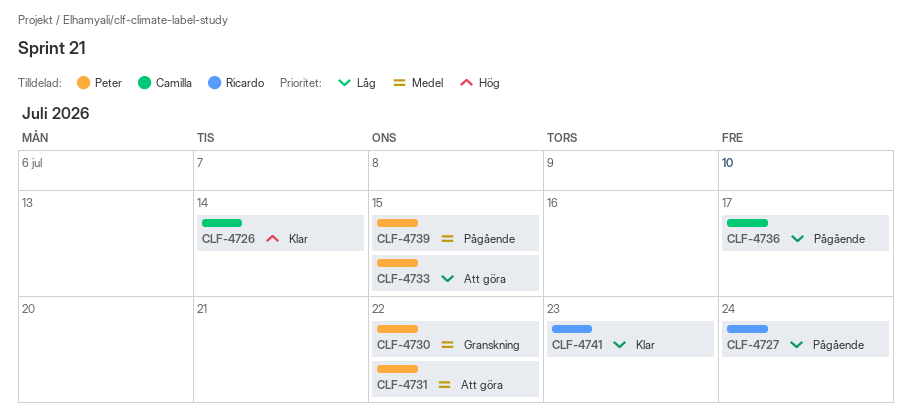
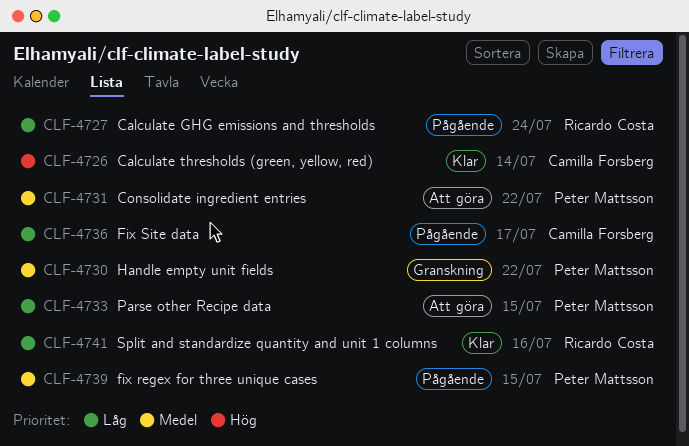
CLF-4741, due: Jul 23 -> Jul 16

